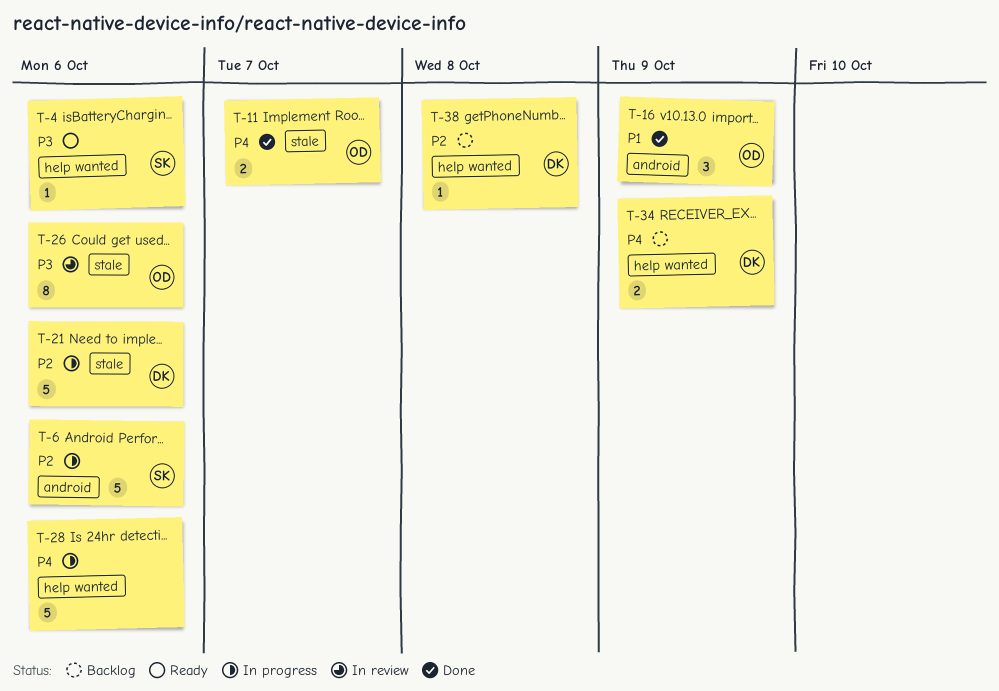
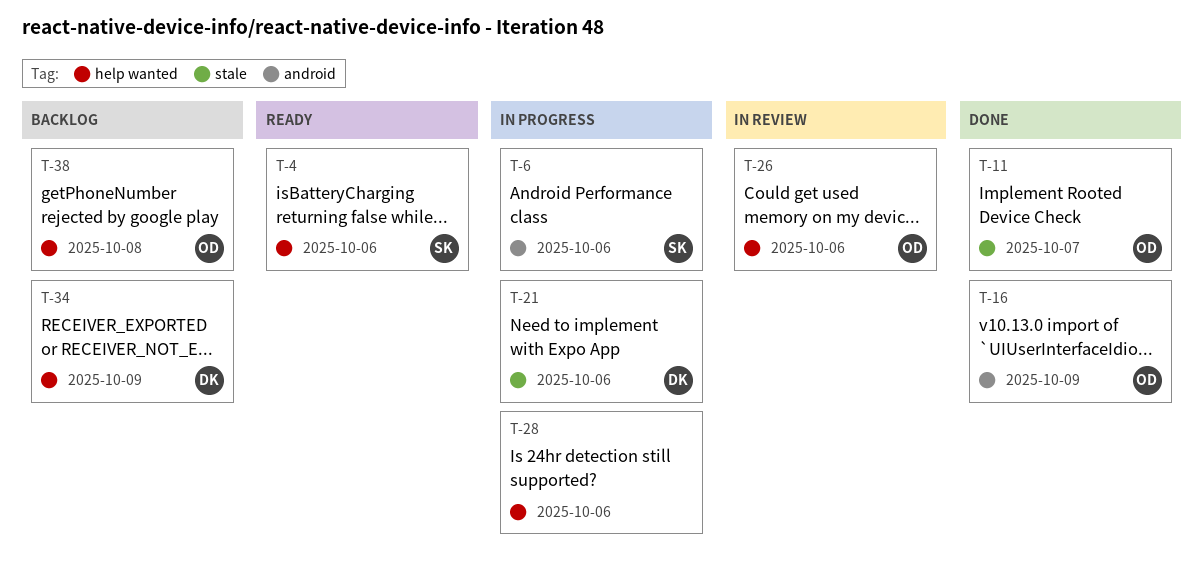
T-26, label: stale -> help wanted
T-38, owner: DK -> OD

